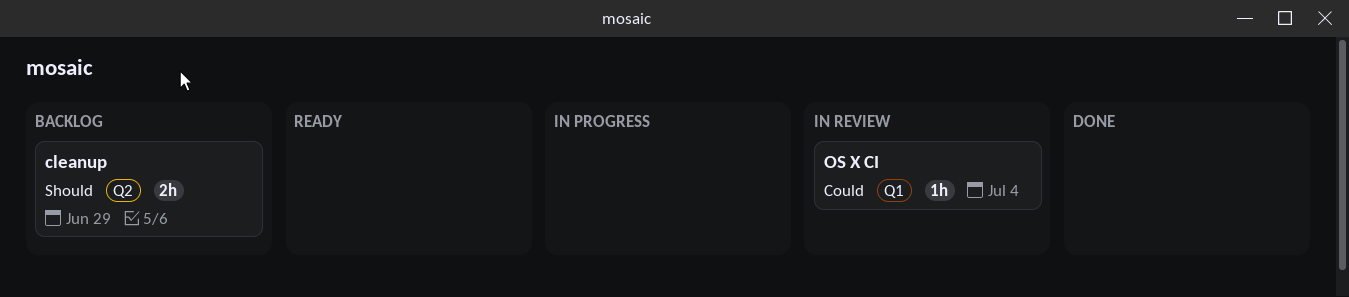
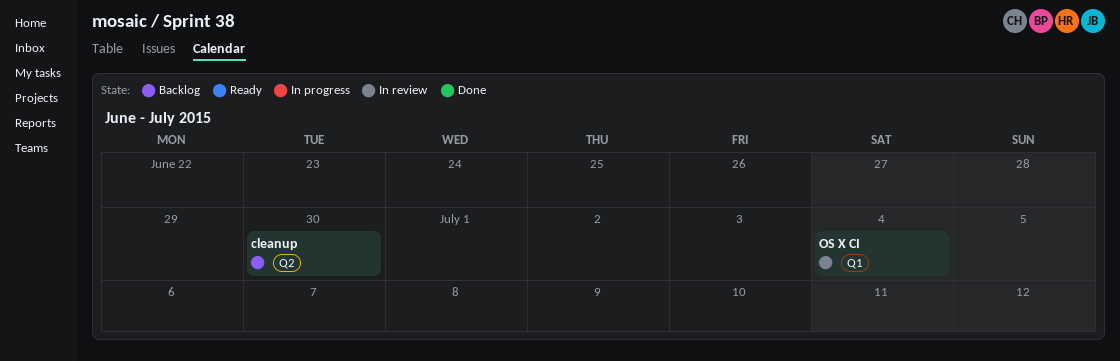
cleanup, due: Jun 29 -> Jun 30

